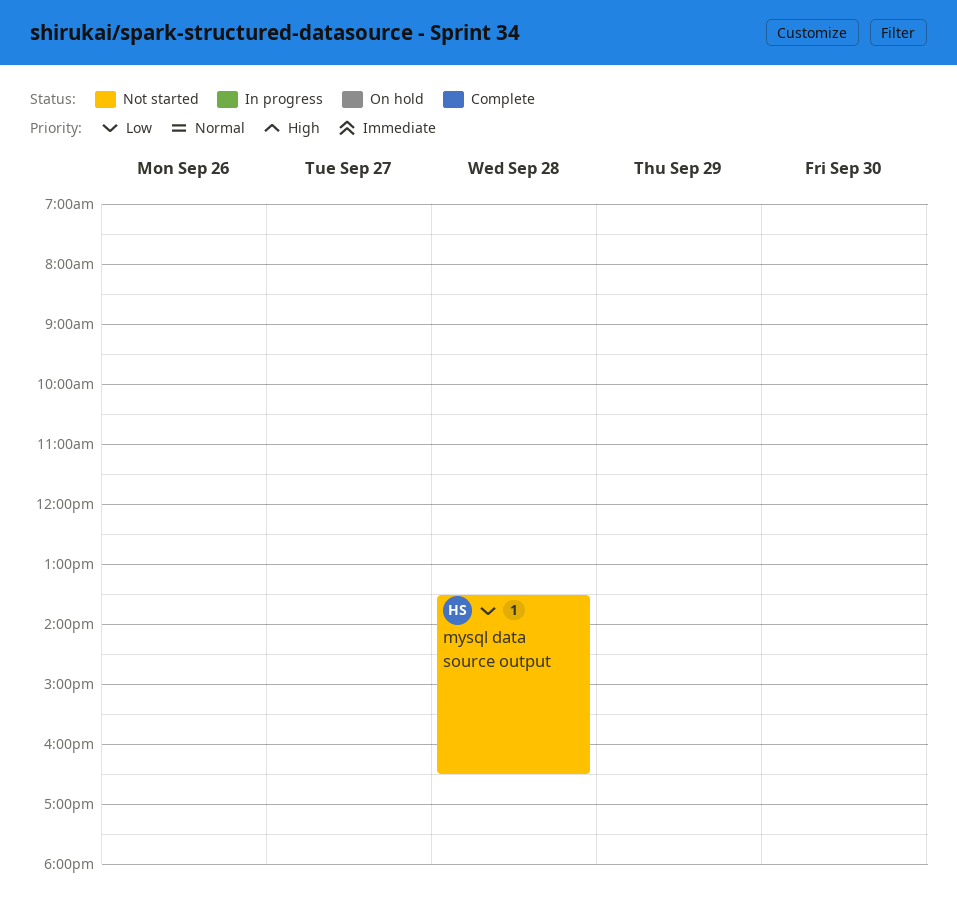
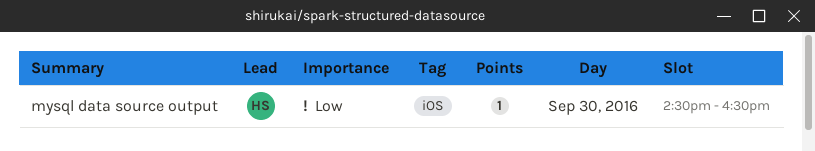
mysql data source output, day: Sep 28 -> Sep 30
mysql data source output, begins: 13:30 -> 14:30

